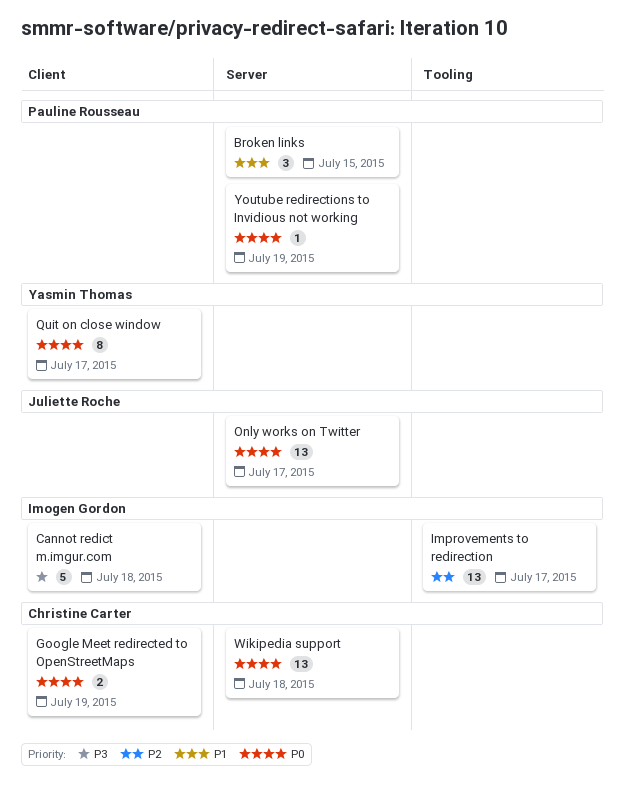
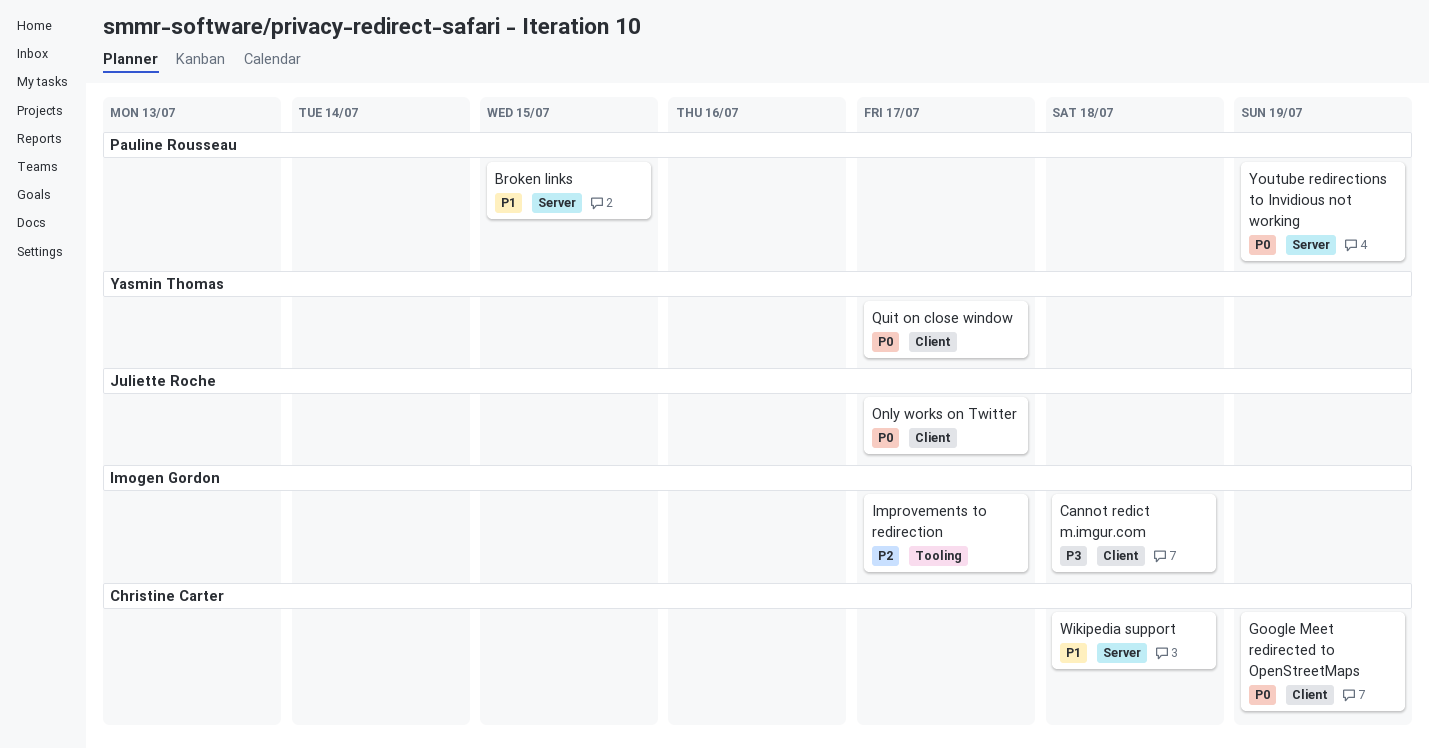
Only works on Twitter, label: Server -> Client
Wikipedia support, priority: P0 -> P1

